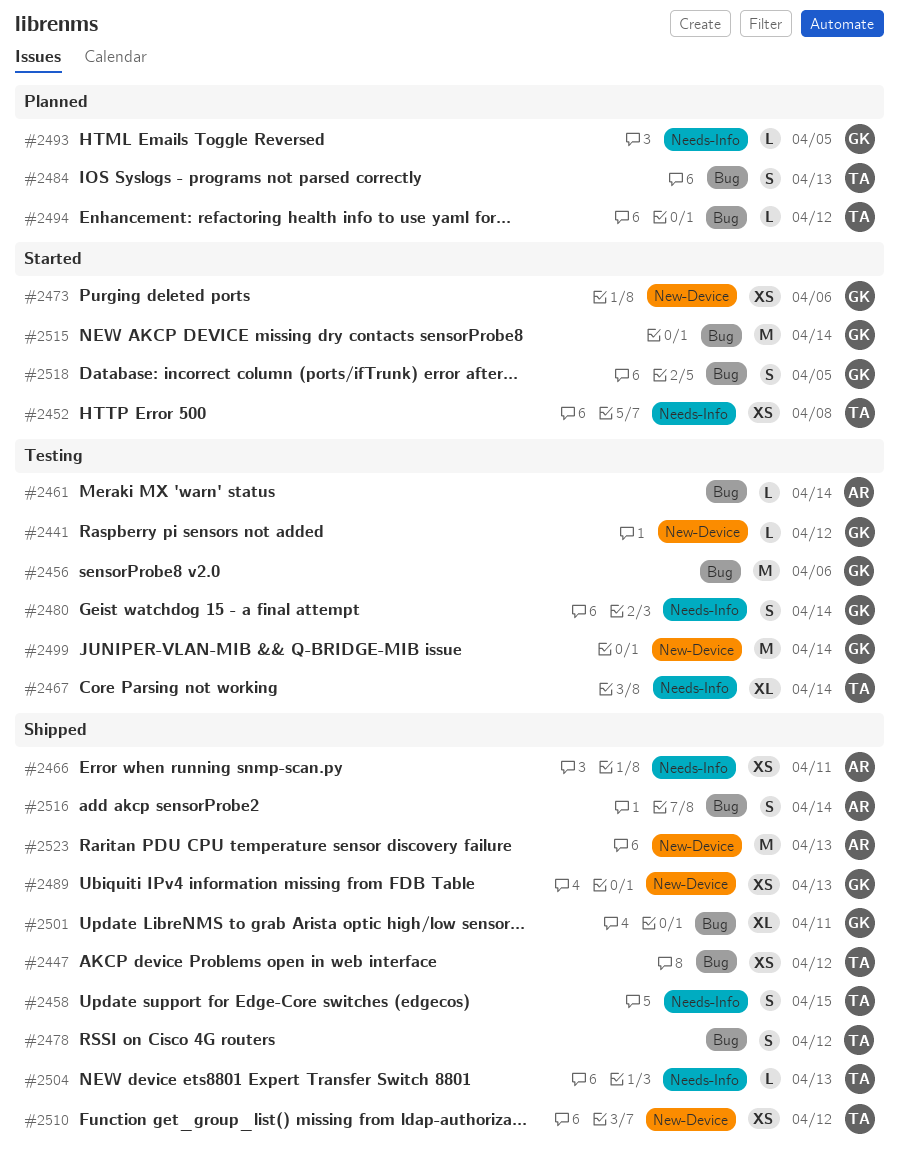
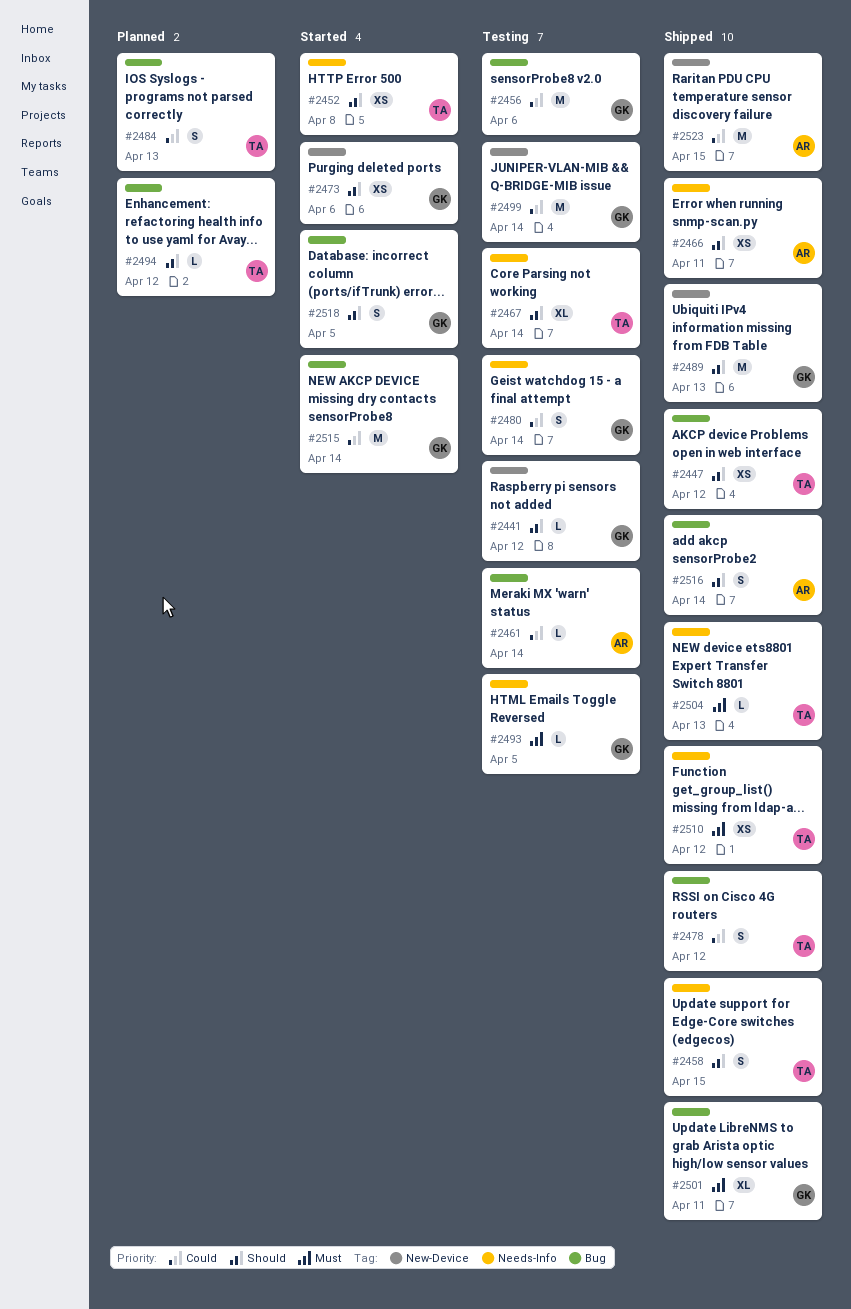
#2489, estimate: XS -> M
#2493, status: Planned -> Testing
#2510, label: New-Device -> Needs-Info
#2523, due: Apr 13 -> Apr 15

